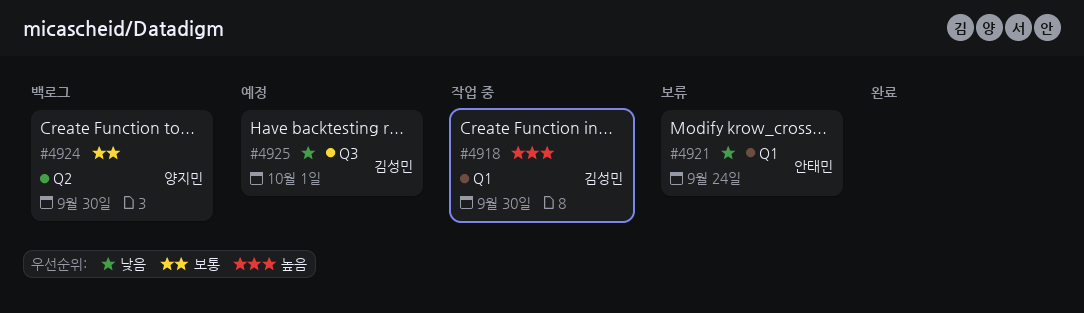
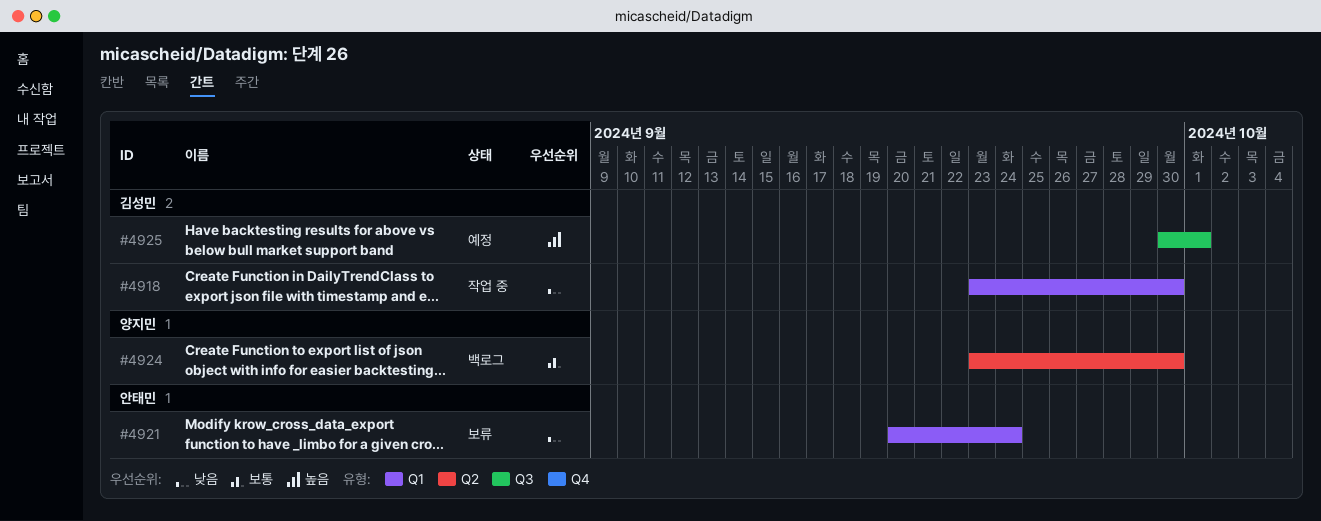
#4918, priority: 높음 -> 낮음
#4925, priority: 낮음 -> 높음

